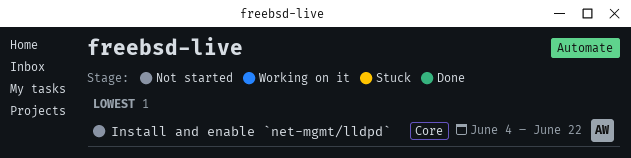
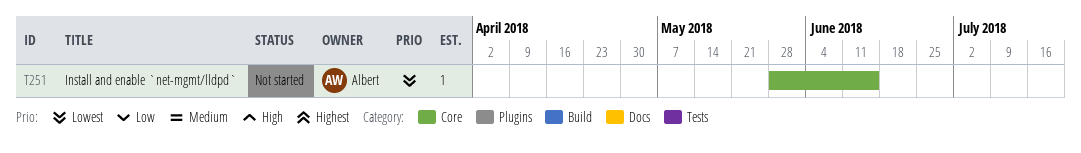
Install and enable `net-mgmt/lldpd`, start: Jun 4 -> May 28
Install and enable `net-mgmt/lldpd`, due: Jun 22 -> Jun 15

